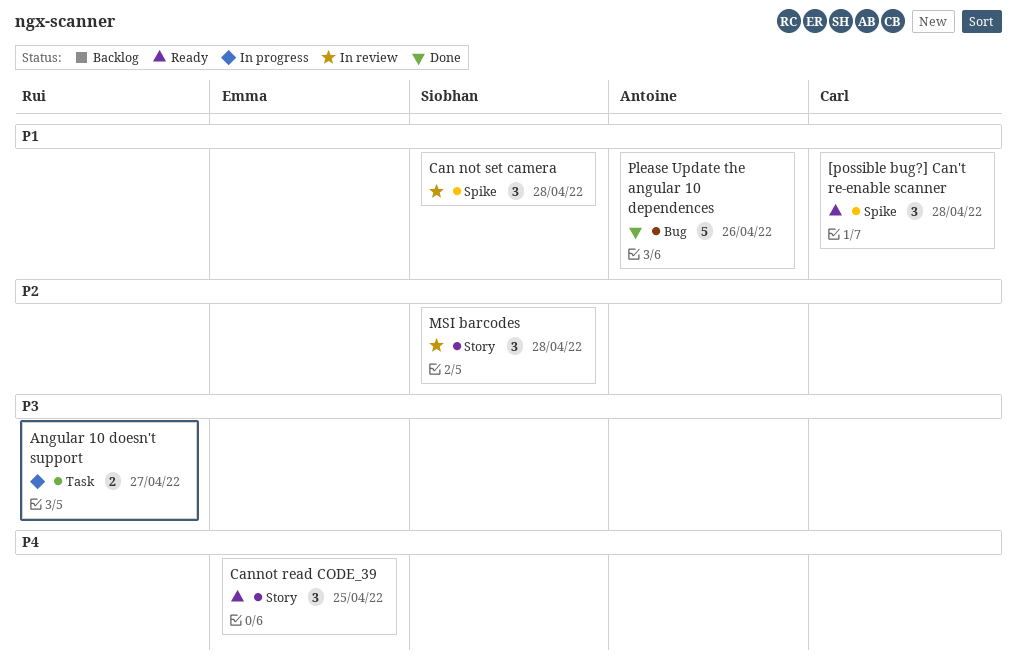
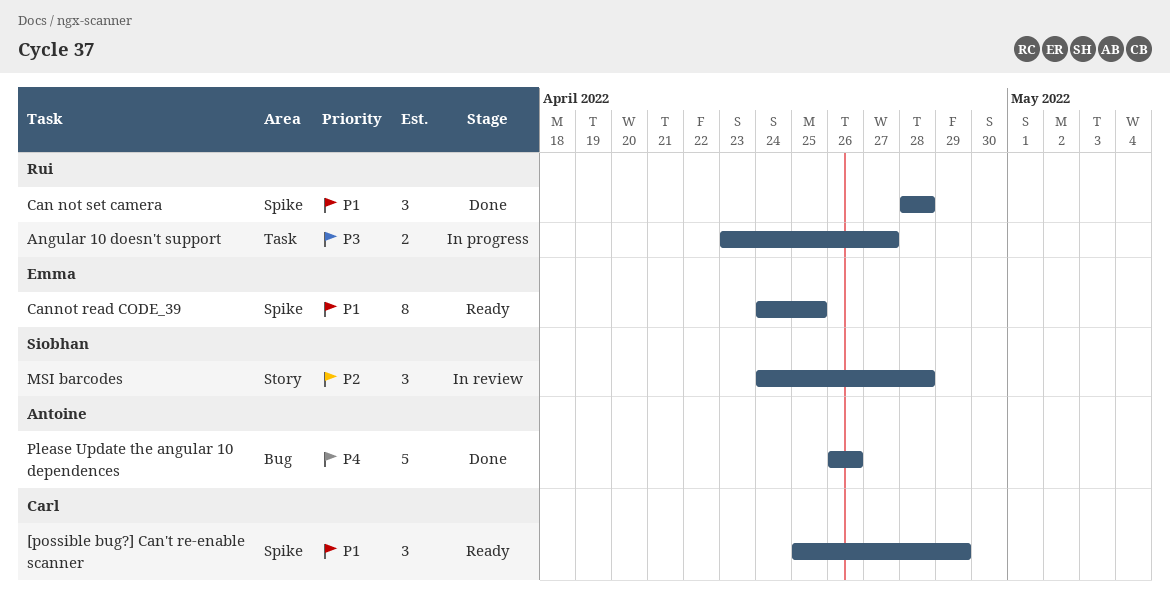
[possible bug?] Can't re-enable scanner, due: Apr 28 -> Apr 29
Can not set camera, status: In review -> Done
Can not set camera, owner: Siobhan -> Rui
Cannot read CODE_39, priority: P4 -> P1
Cannot read CODE_39, label: Story -> Spike
Cannot read CODE_39, estimate: 3 -> 8
Please Update the angular 10 dependences, priority: P1 -> P4

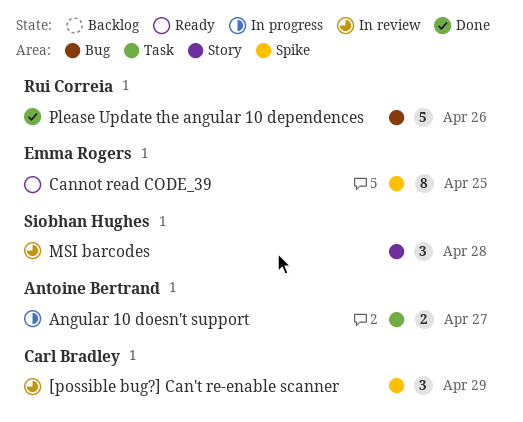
[possible bug?] Can't re-enable scanner, status: Ready -> In review
Angular 10 doesn't support, owner: Rui Correia -> Antoine Bertrand
Can not set camera: present -> none
Please Update the angular 10 dependences, owner: Antoine Bertrand -> Rui Correia

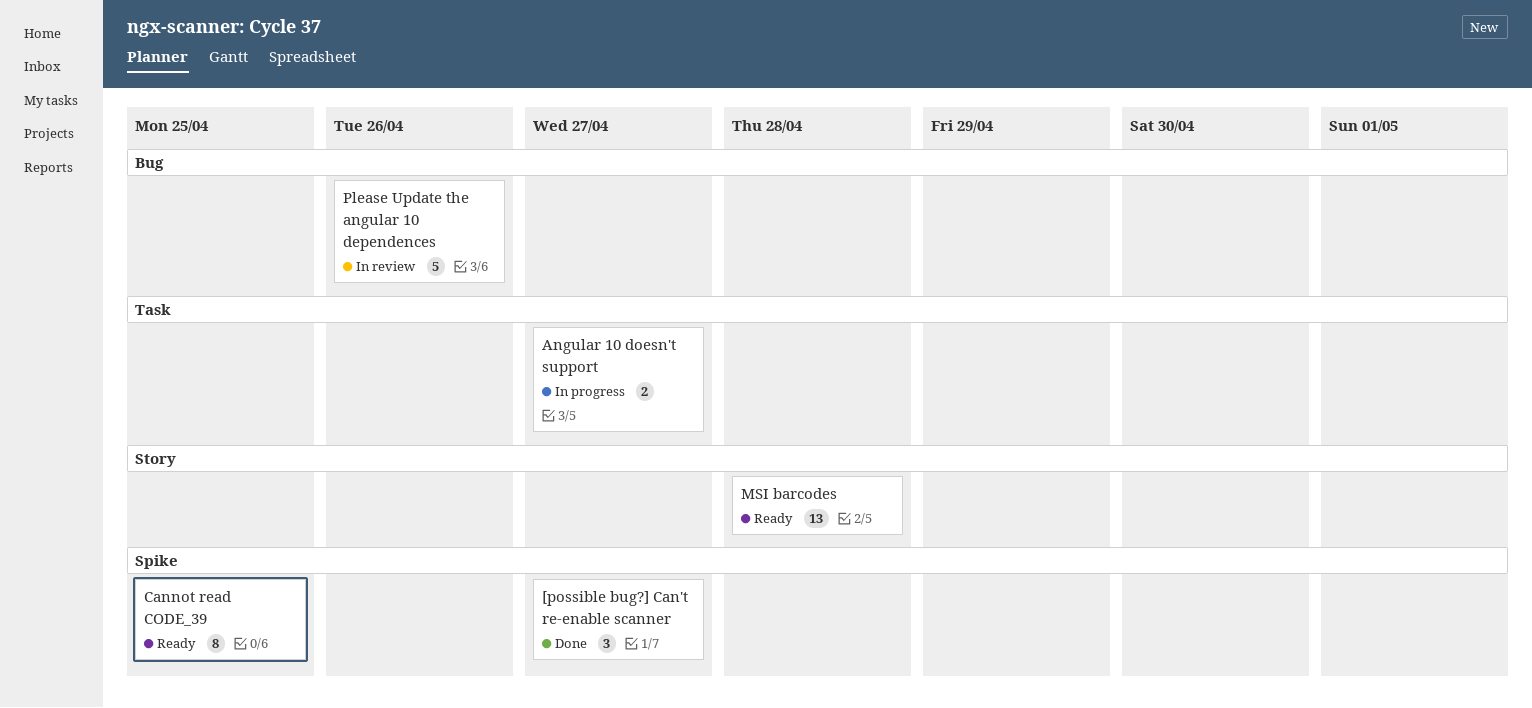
[possible bug?] Can't re-enable scanner, status: In review -> Done
[possible bug?] Can't re-enable scanner, due: Apr 29 -> Apr 27
MSI barcodes, status: In review -> Ready
MSI barcodes, estimate: 3 -> 13
Please Update the angular 10 dependences, status: Done -> In review

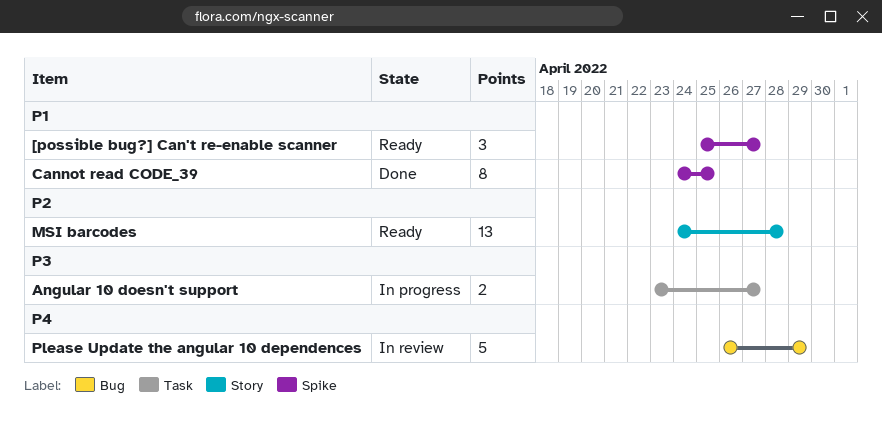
[possible bug?] Can't re-enable scanner, status: Done -> Ready
Cannot read CODE_39, status: Ready -> Done
Please Update the angular 10 dependences, due: Apr 26 -> Apr 29

